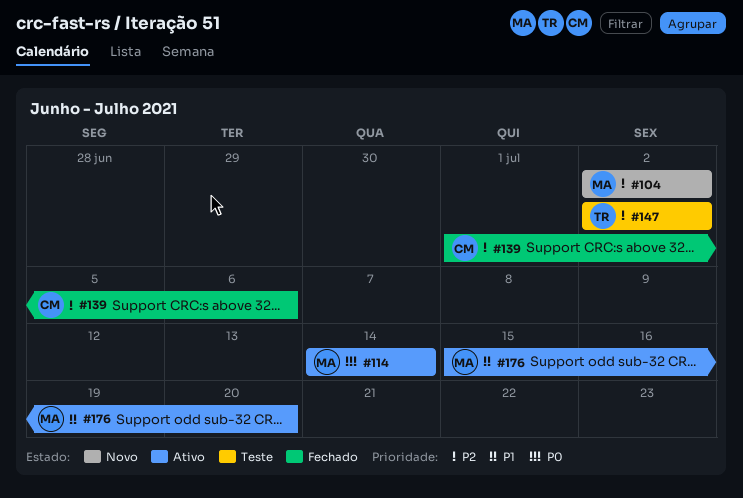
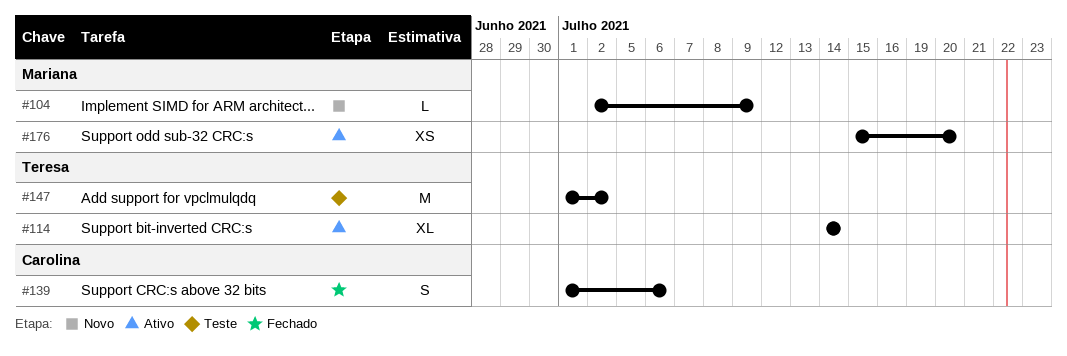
#104, due: Jul 2 -> Jul 9
#114, owner: Mariana -> Teresa
#147, start: Jul 2 -> Jul 1

